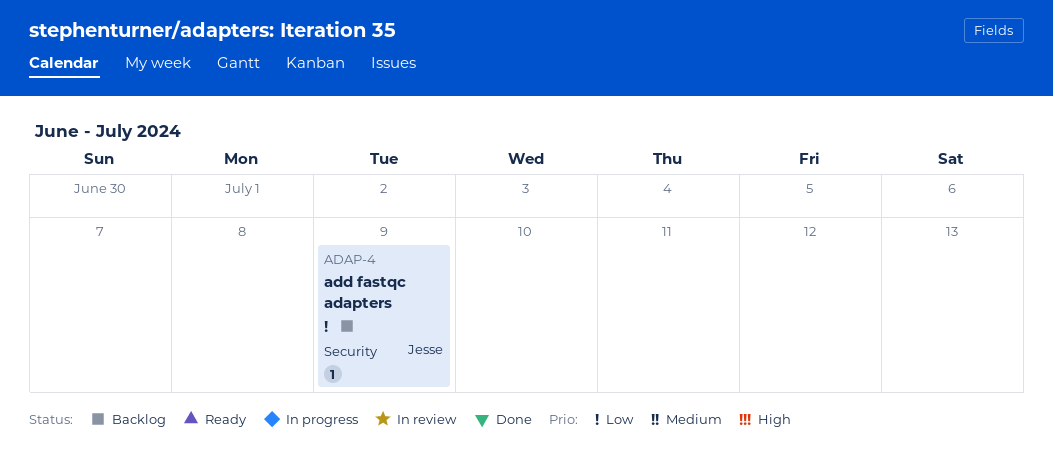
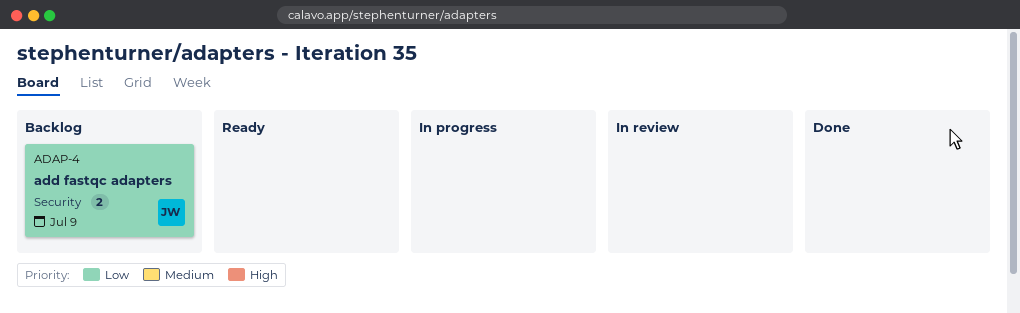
ADAP-4, estimate: 1 -> 2

